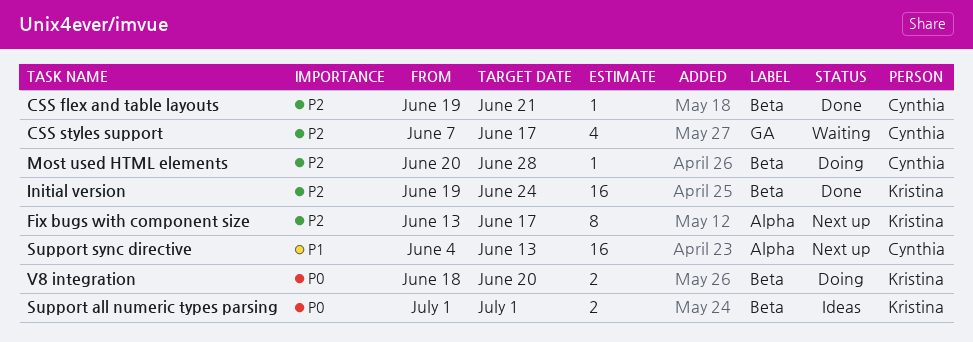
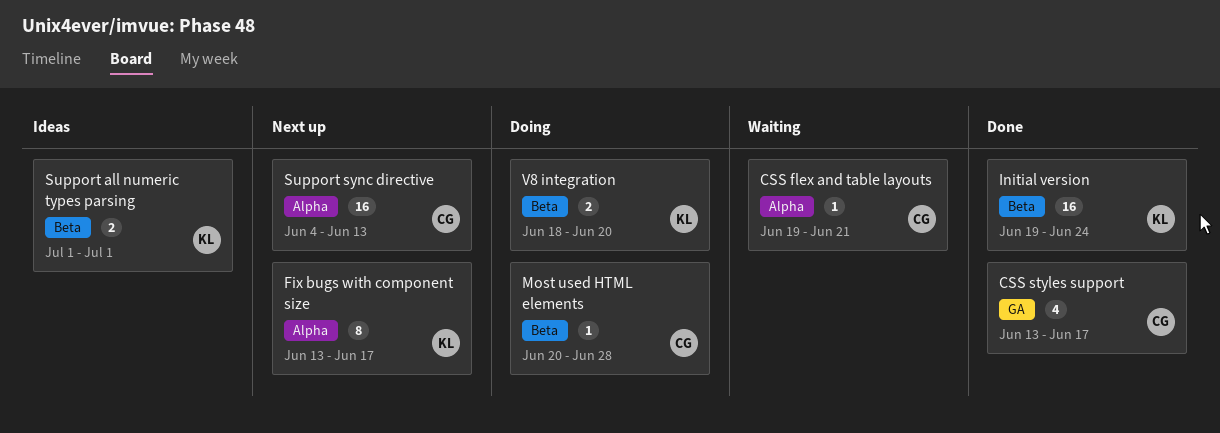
CSS flex and table layouts, status: Done -> Waiting
CSS flex and table layouts, label: Beta -> Alpha
CSS styles support, status: Waiting -> Done
CSS styles support, start: Jun 7 -> Jun 13

